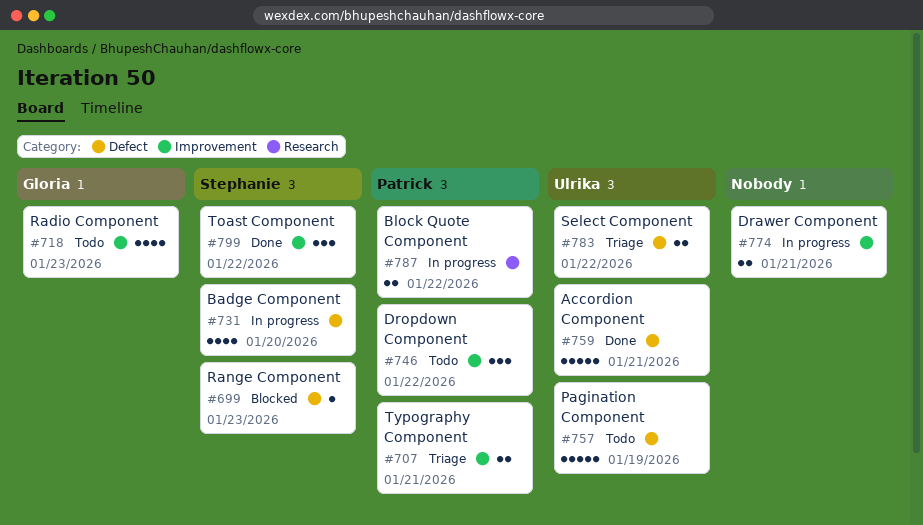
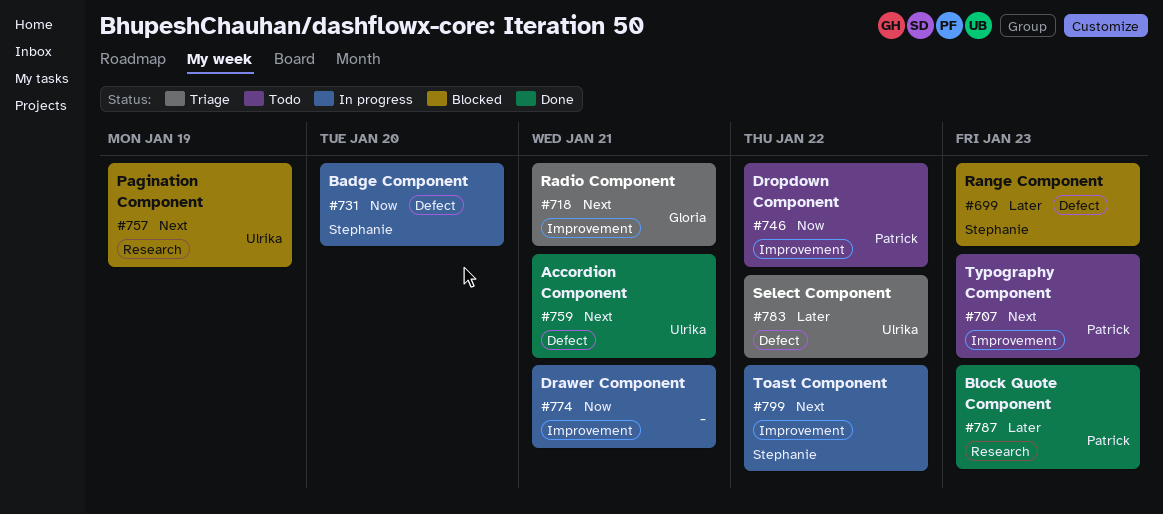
#707, status: Triage -> Todo
#707, due: Jan 21 -> Jan 23
#718, status: Todo -> Triage
#718, due: Jan 23 -> Jan 21
#757, status: Todo -> Blocked
#757, label: Defect -> Research
#787, status: In progress -> Done
#787, due: Jan 22 -> Jan 23
#799, status: Done -> In progress

